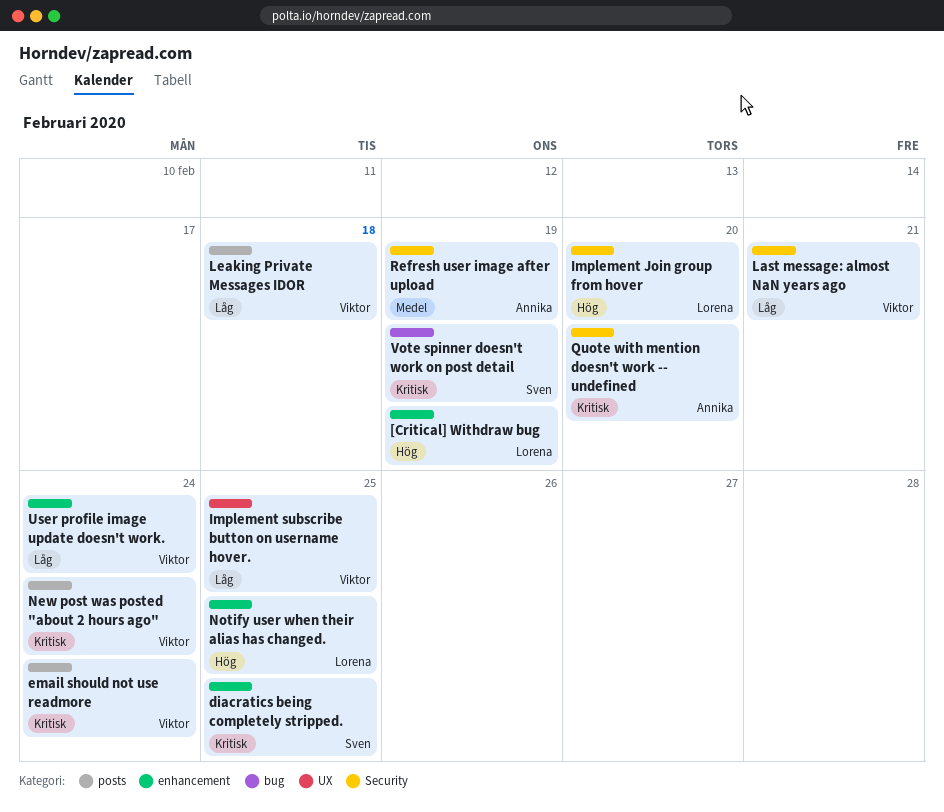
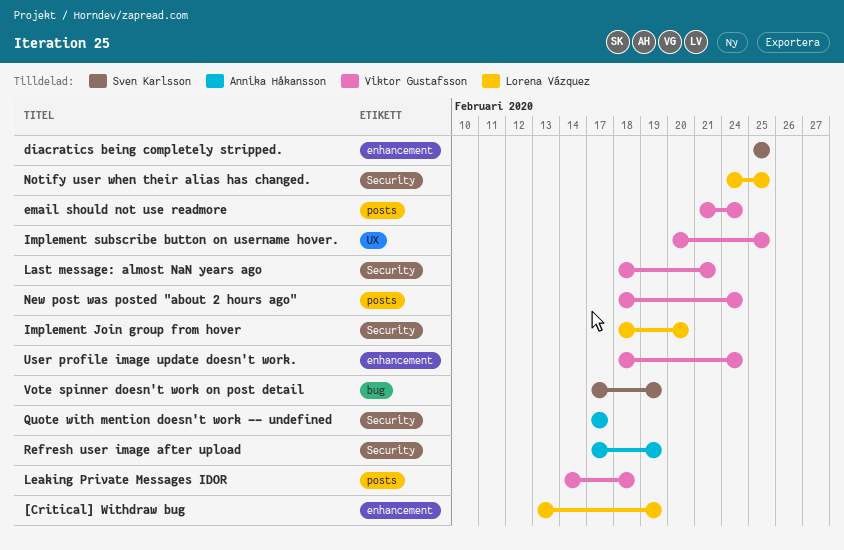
Notify user when their alias has changed., label: enhancement -> Security
Quote with mention doesn't work -- undefined, due: Feb 20 -> Feb 17

